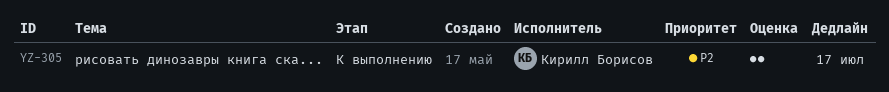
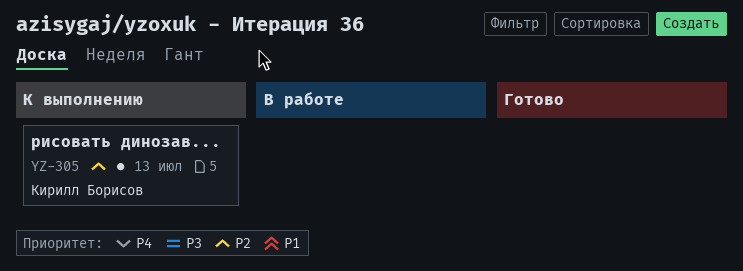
YZ-305, estimate: 2 -> 1
YZ-305, due: Jul 17 -> Jul 13

